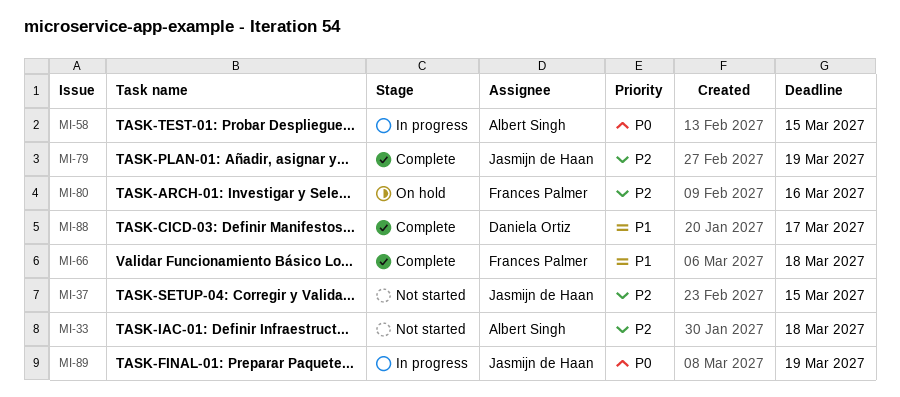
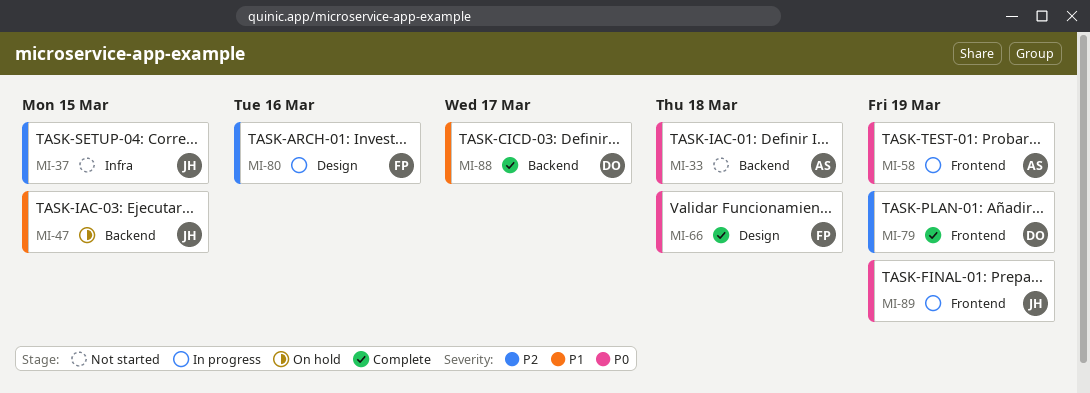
MI-33, priority: P2 -> P0
MI-47: none -> present
MI-58, due: Mar 15 -> Mar 19
MI-66, priority: P1 -> P0
MI-79, owner: Jasmijn de Haan -> Daniela Ortiz
MI-80, status: On hold -> In progress

